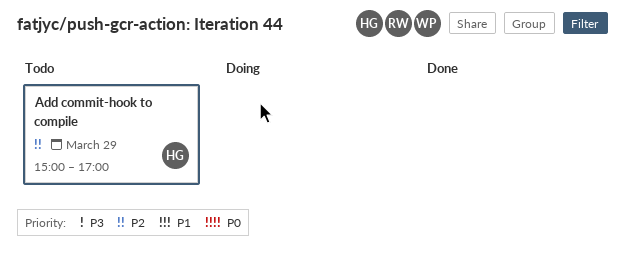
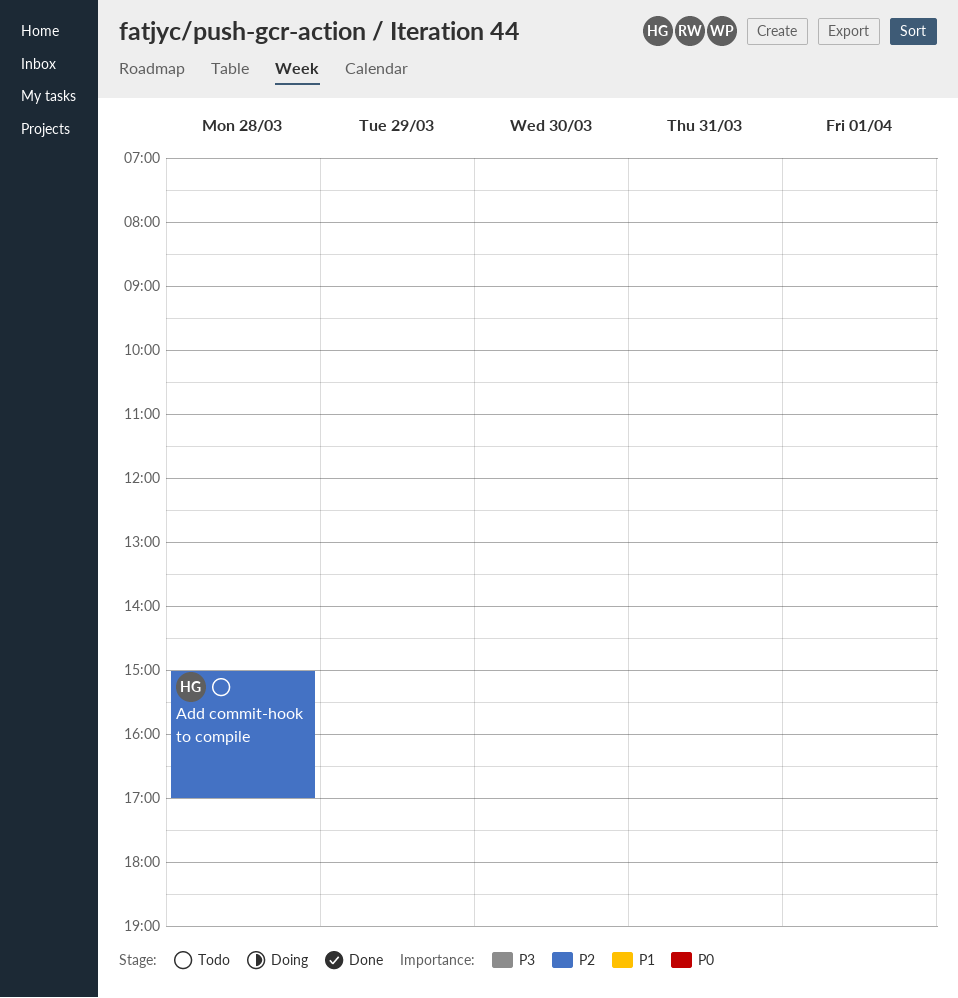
Add commit-hook to compile, day: Mar 29 -> Mar 28

